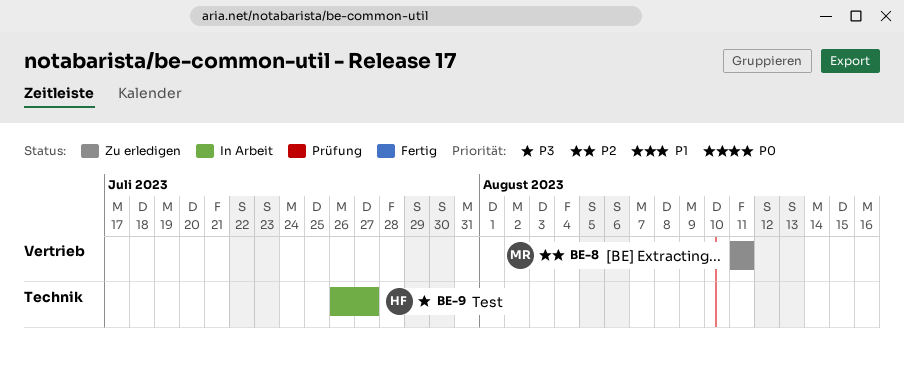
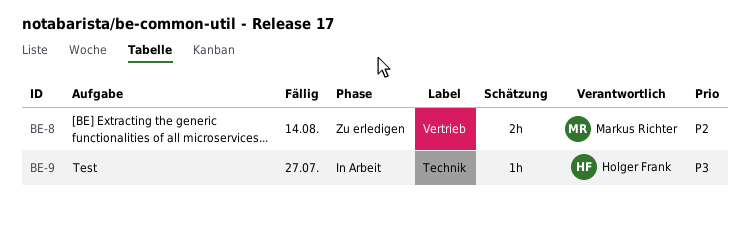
BE-8, due: Aug 11 -> Aug 14

